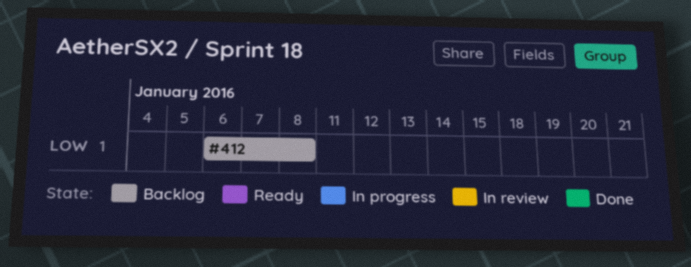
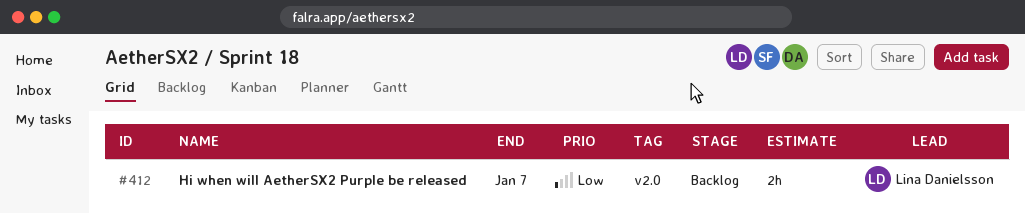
#412, due: Jan 8 -> Jan 7

